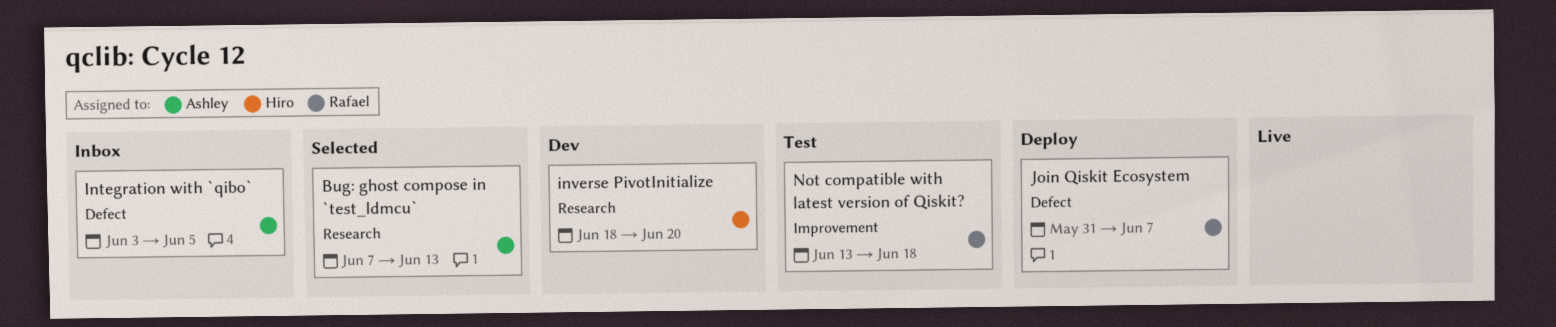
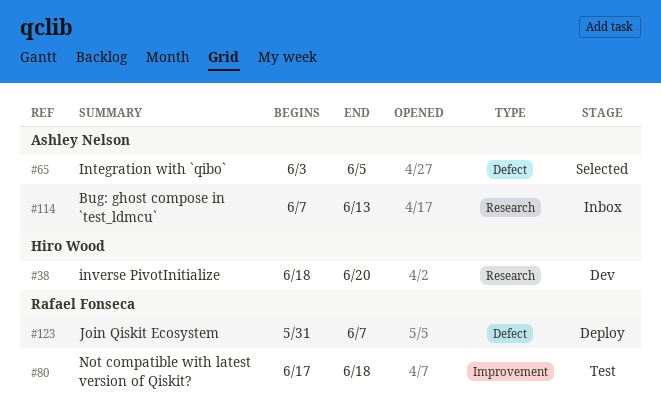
Bug: ghost compose in `test_ldmcu`, status: Selected -> Inbox
Integration with `qibo`, status: Inbox -> Selected
Not compatible with latest version of Qiskit?, start: Jun 13 -> Jun 17

